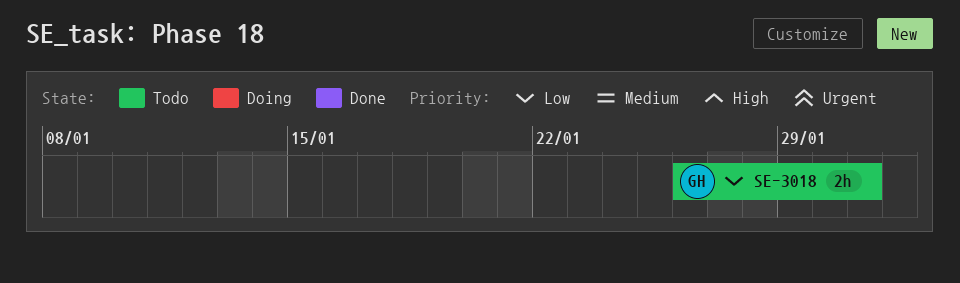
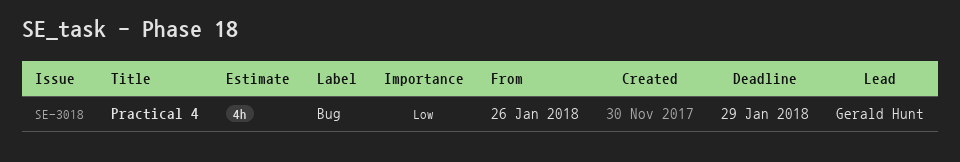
SE-3018, estimate: 2h -> 4h
SE-3018, due: Jan 31 -> Jan 29

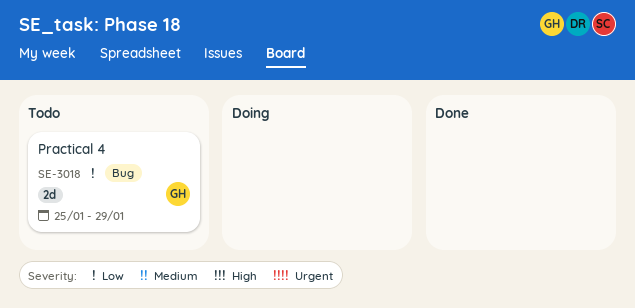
SE-3018, estimate: 4h -> 2d
SE-3018, start: Jan 26 -> Jan 25

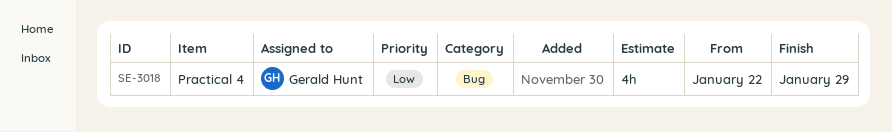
SE-3018, estimate: 2d -> 4h
SE-3018, start: Jan 25 -> Jan 22

